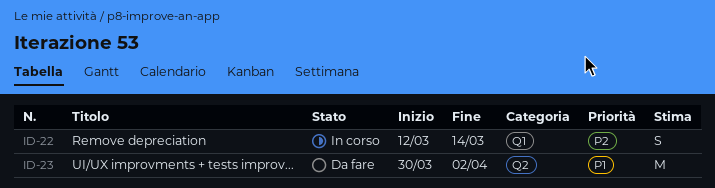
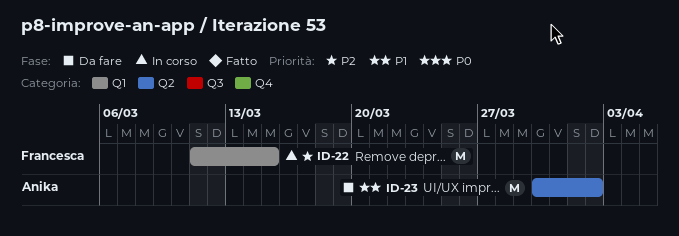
ID-22, estimate: S -> M
ID-22, start: Mar 12 -> Mar 11
ID-22, due: Mar 14 -> Mar 15

